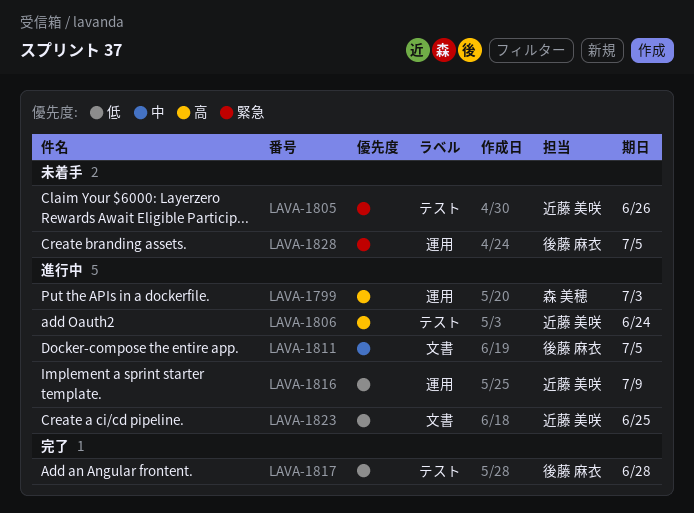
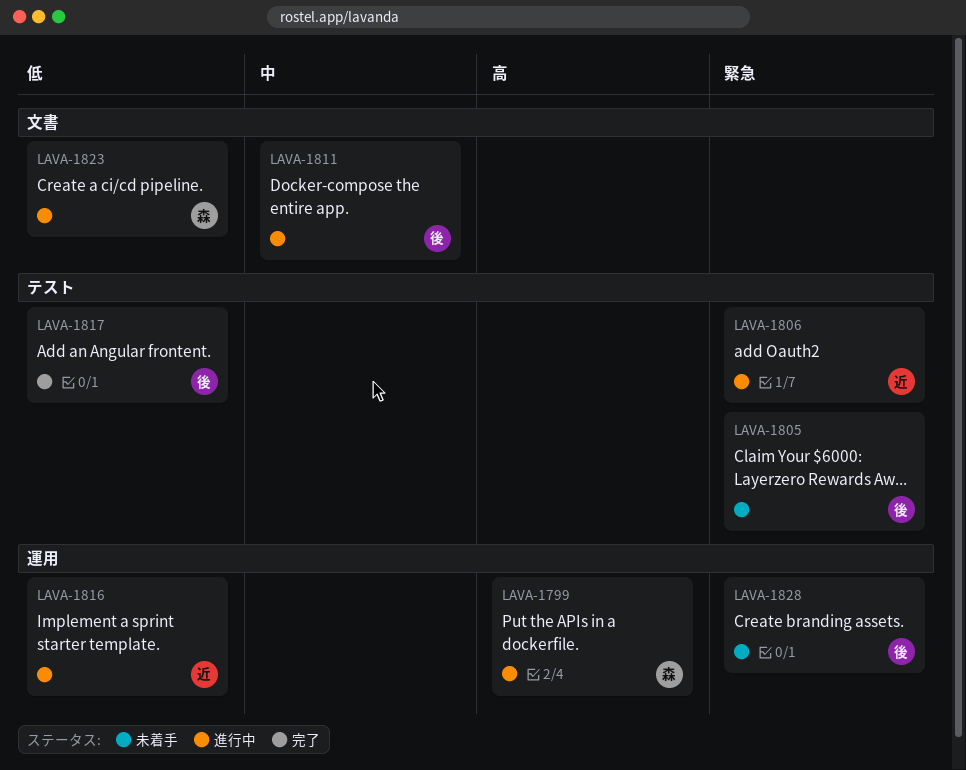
LAVA-1805, owner: 近藤 美咲 -> 後藤 麻衣
LAVA-1806, priority: 高 -> 緊急
LAVA-1823, owner: 近藤 美咲 -> 森 美穂

